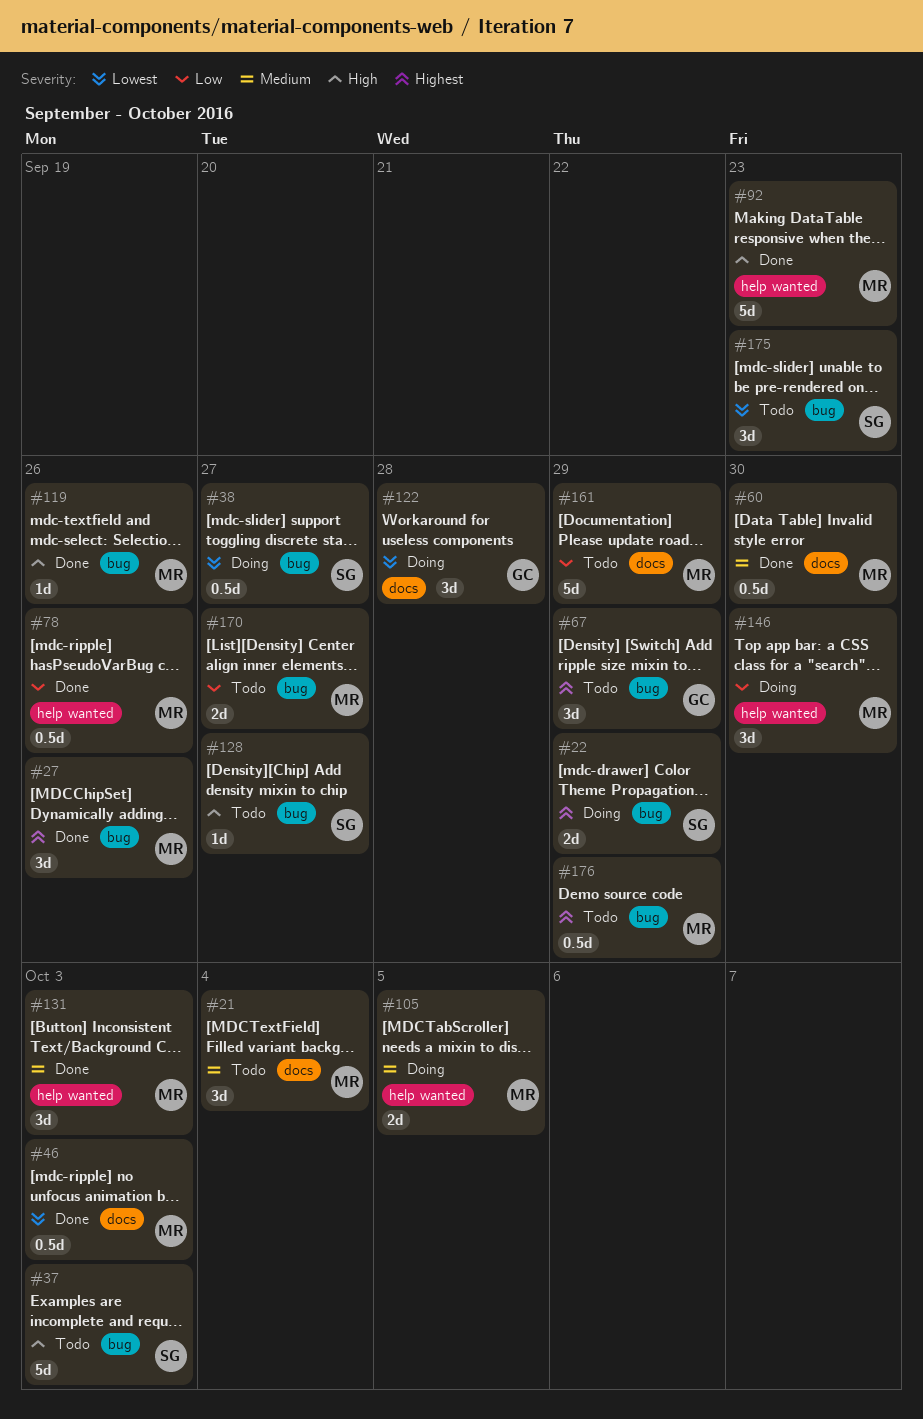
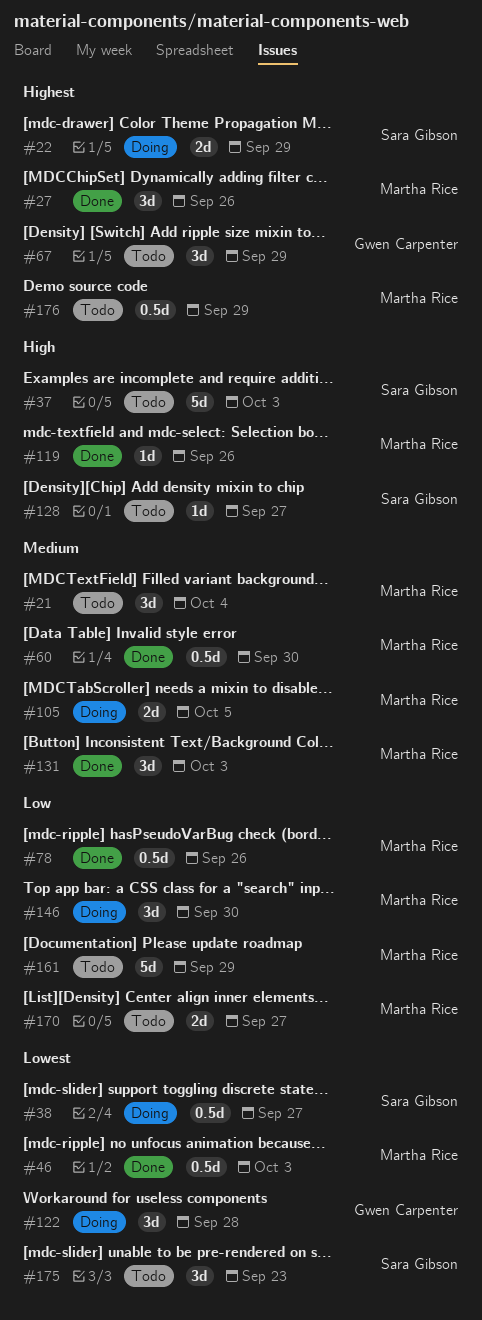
#92: present -> none

